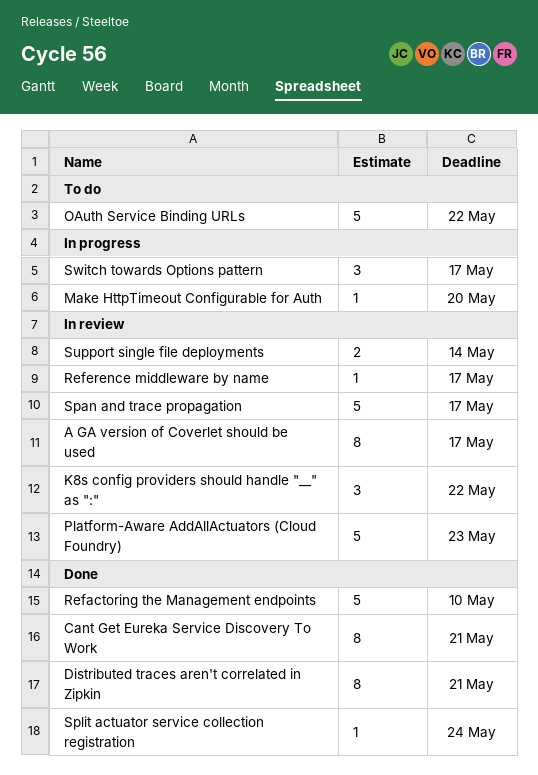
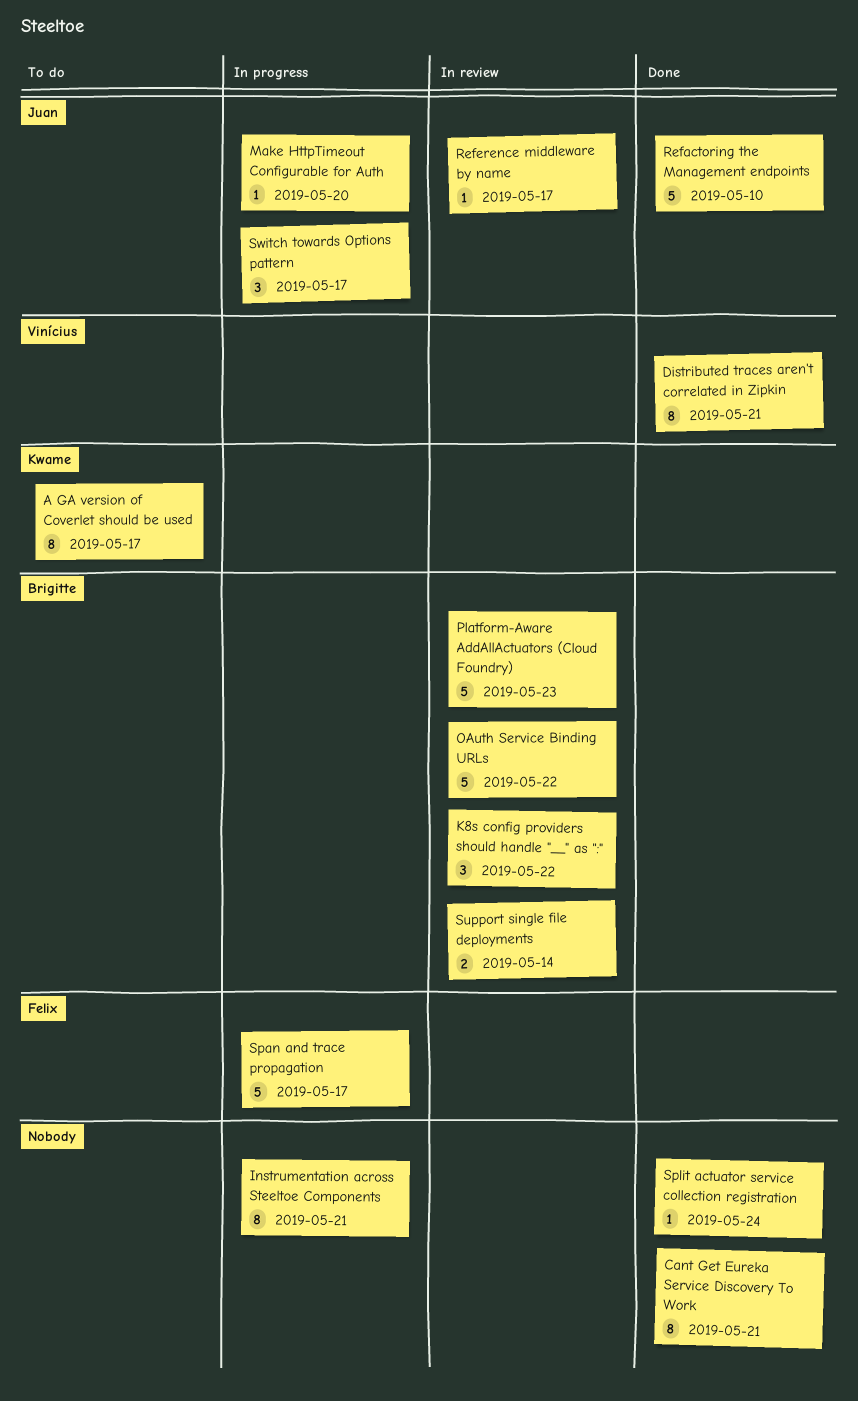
A GA version of Coverlet should be used, status: In review -> To do
Instrumentation across Steeltoe Components: none -> present
OAuth Service Binding URLs, status: To do -> In review
Span and trace propagation, status: In review -> In progress

